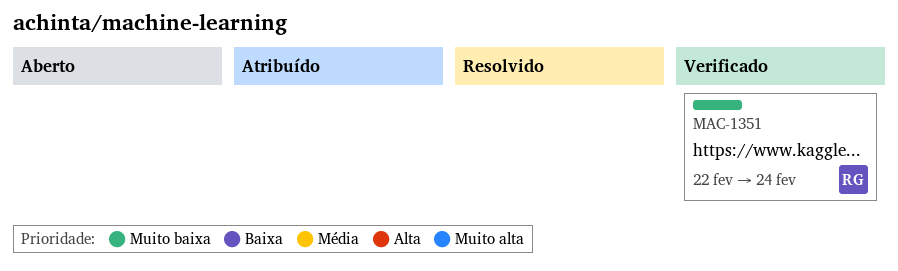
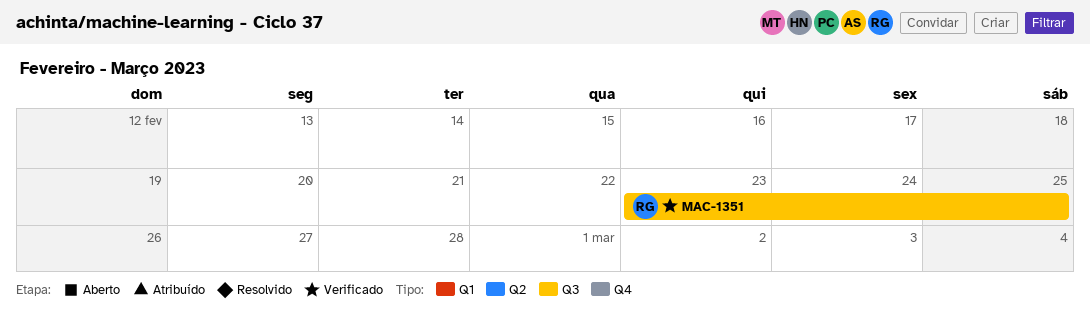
MAC-1351, start: Feb 22 -> Feb 23
MAC-1351, due: Feb 24 -> Feb 25

